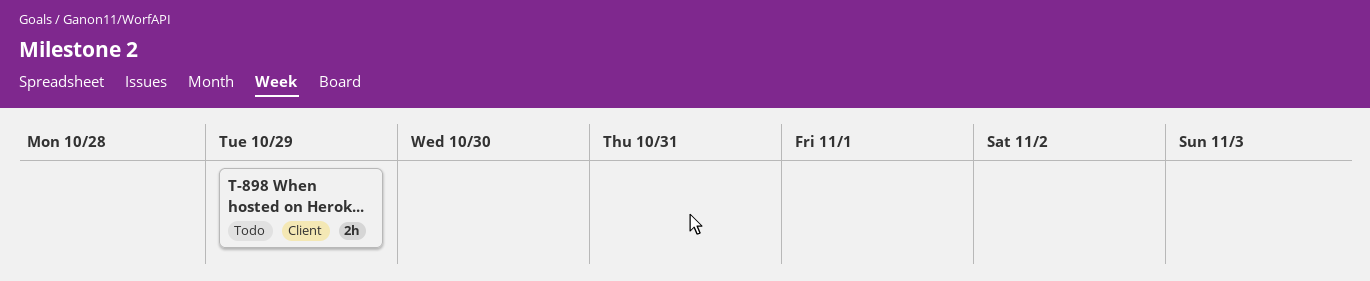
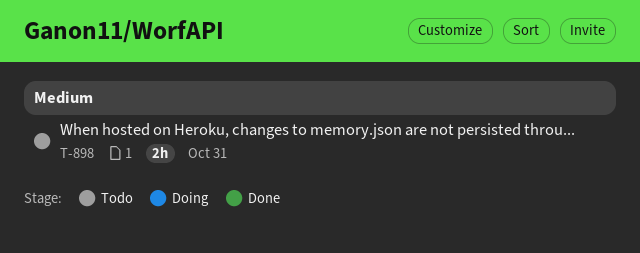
T-898, due: Oct 29 -> Oct 31

